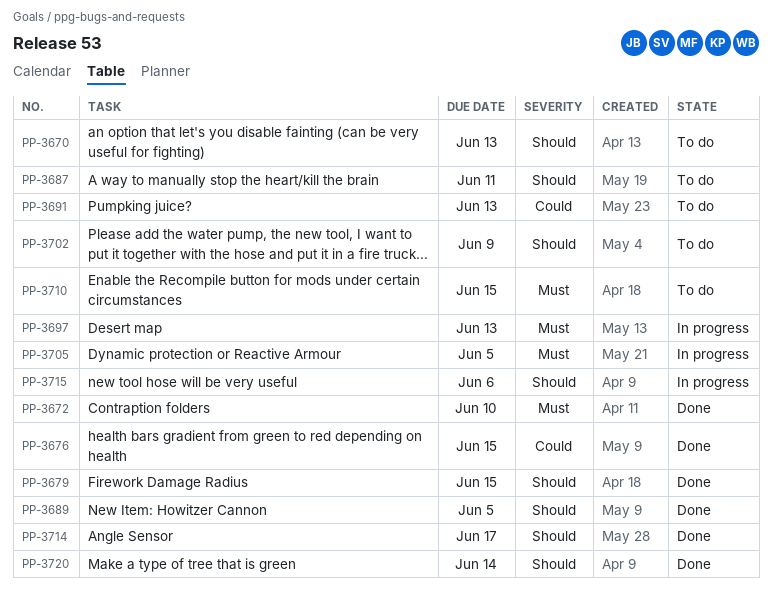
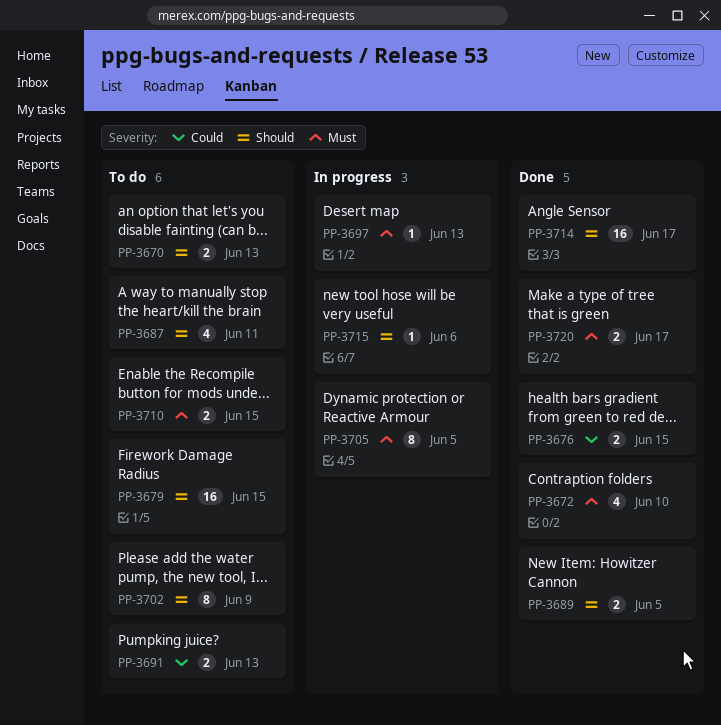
PP-3679, status: Done -> To do
PP-3720, priority: Should -> Must
PP-3720, due: Jun 14 -> Jun 17

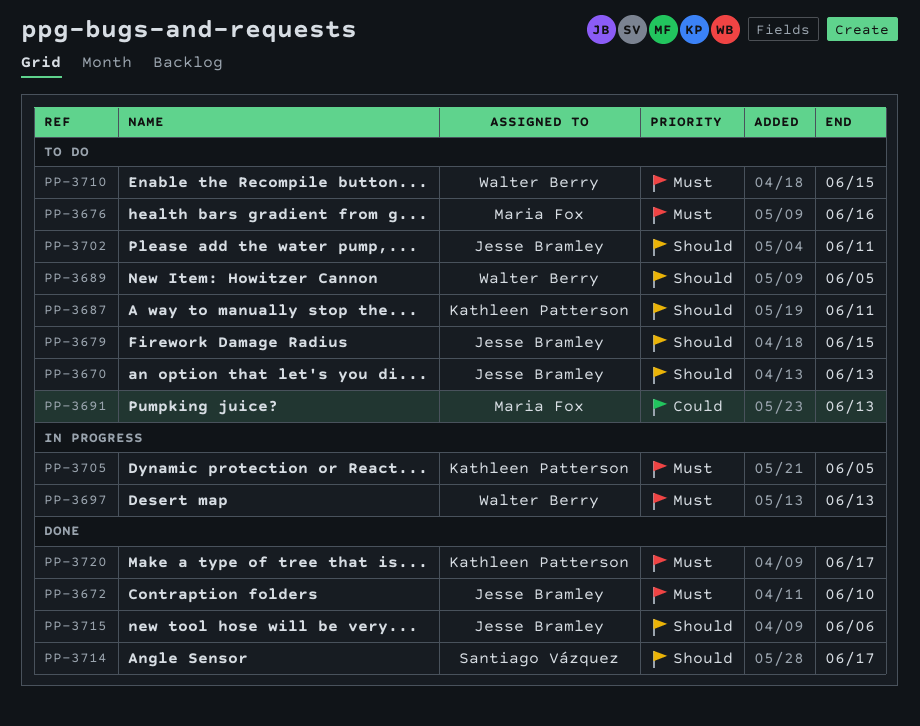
PP-3676, status: Done -> To do
PP-3676, priority: Could -> Must
PP-3676, due: Jun 15 -> Jun 16
PP-3689, status: Done -> To do
PP-3702, due: Jun 9 -> Jun 11
PP-3715, status: In progress -> Done

